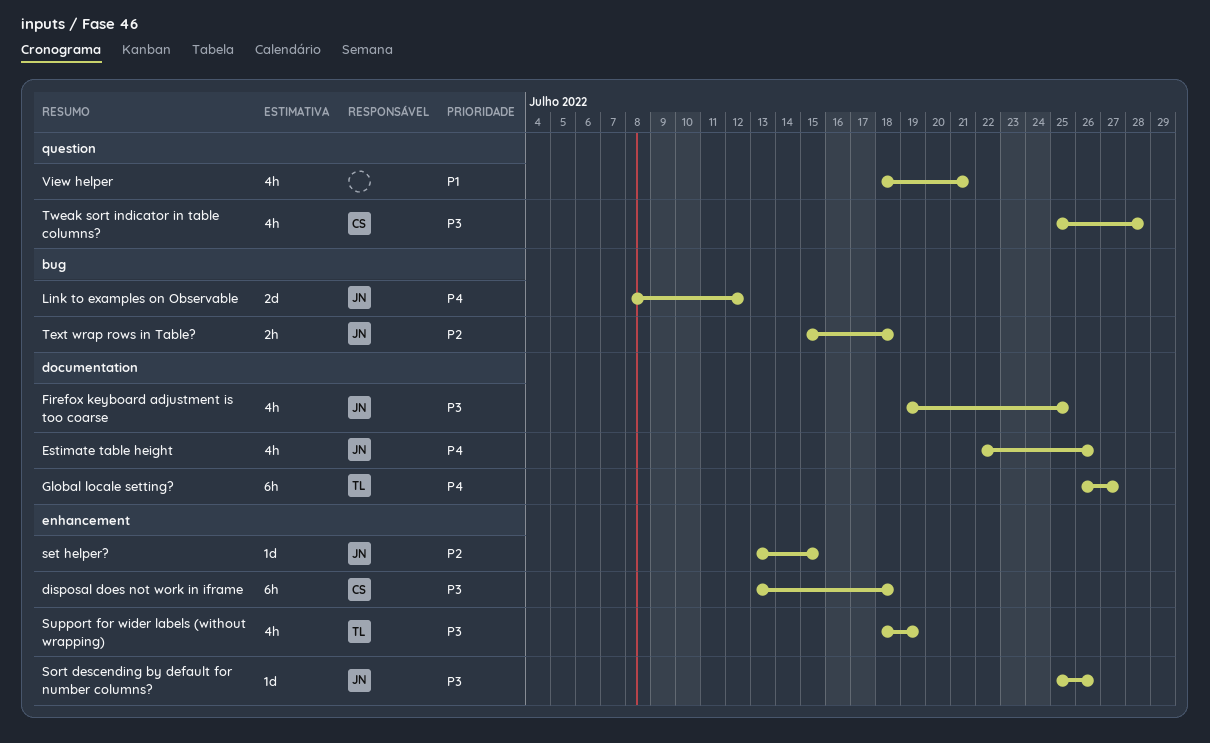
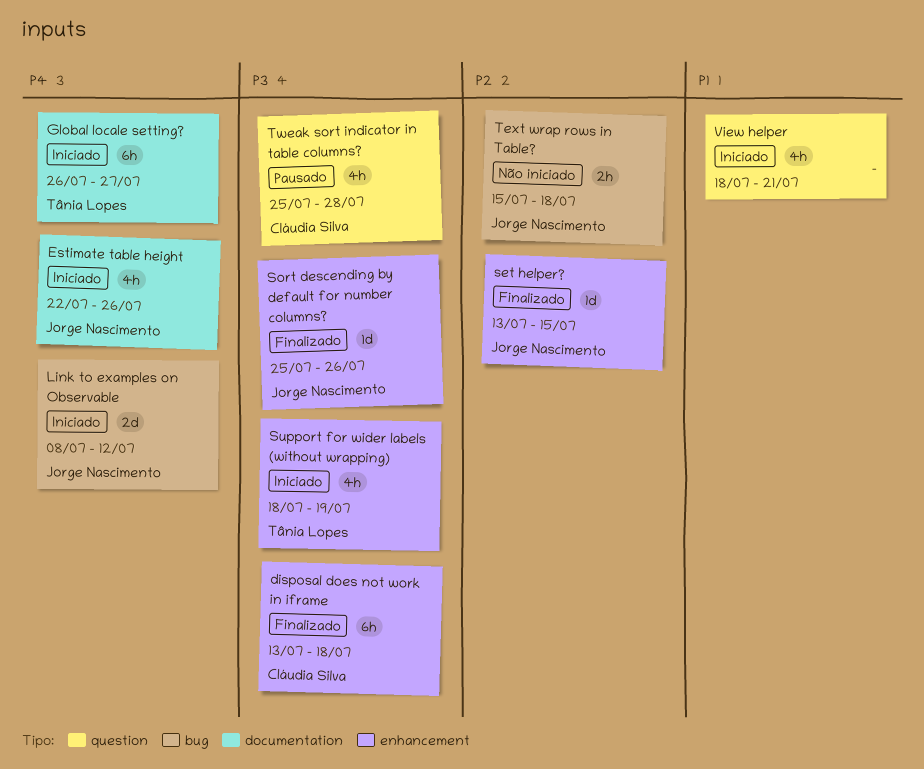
Firefox keyboard adjustment is too coarse: present -> none

